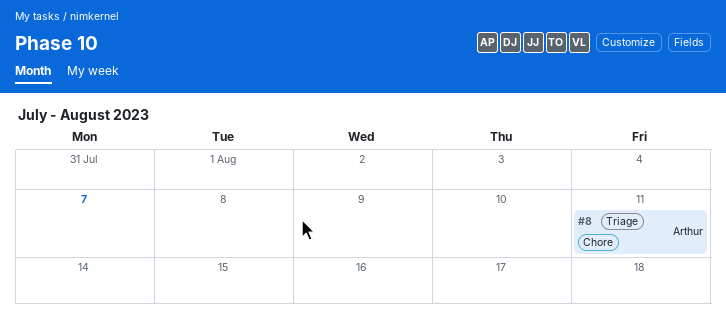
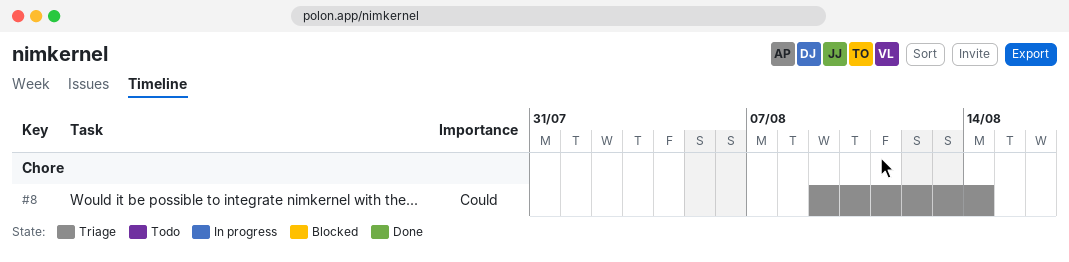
#8, due: Aug 11 -> Aug 14

